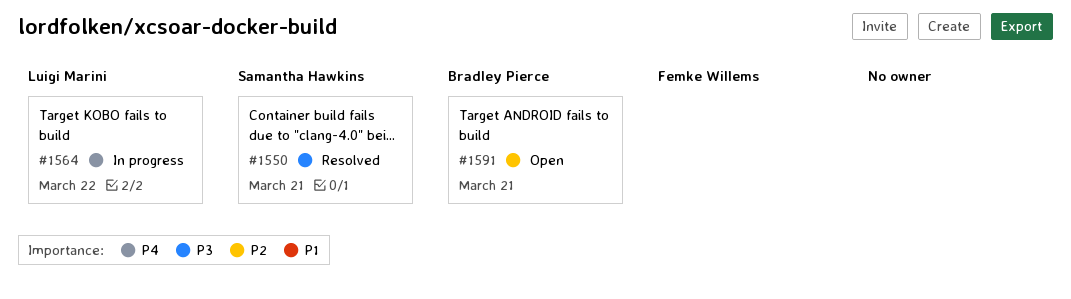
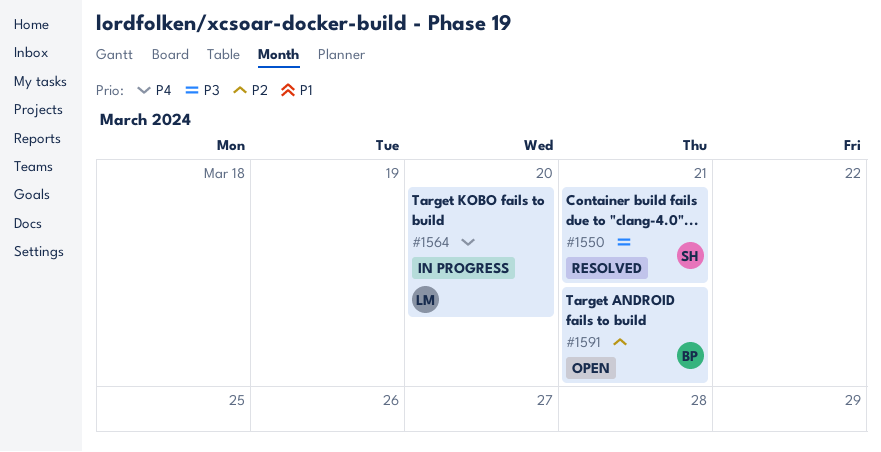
#1564, due: Mar 22 -> Mar 20

